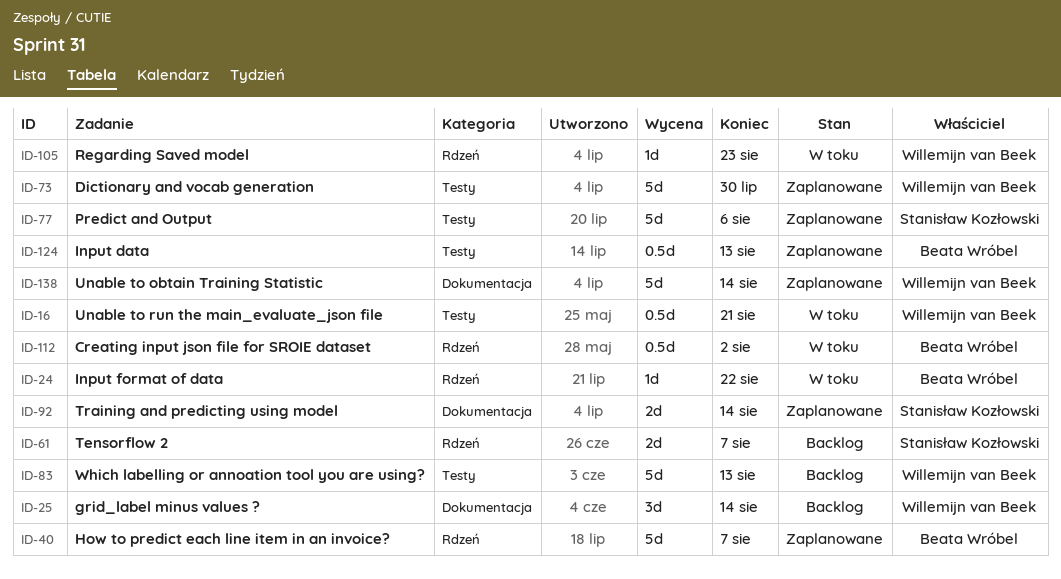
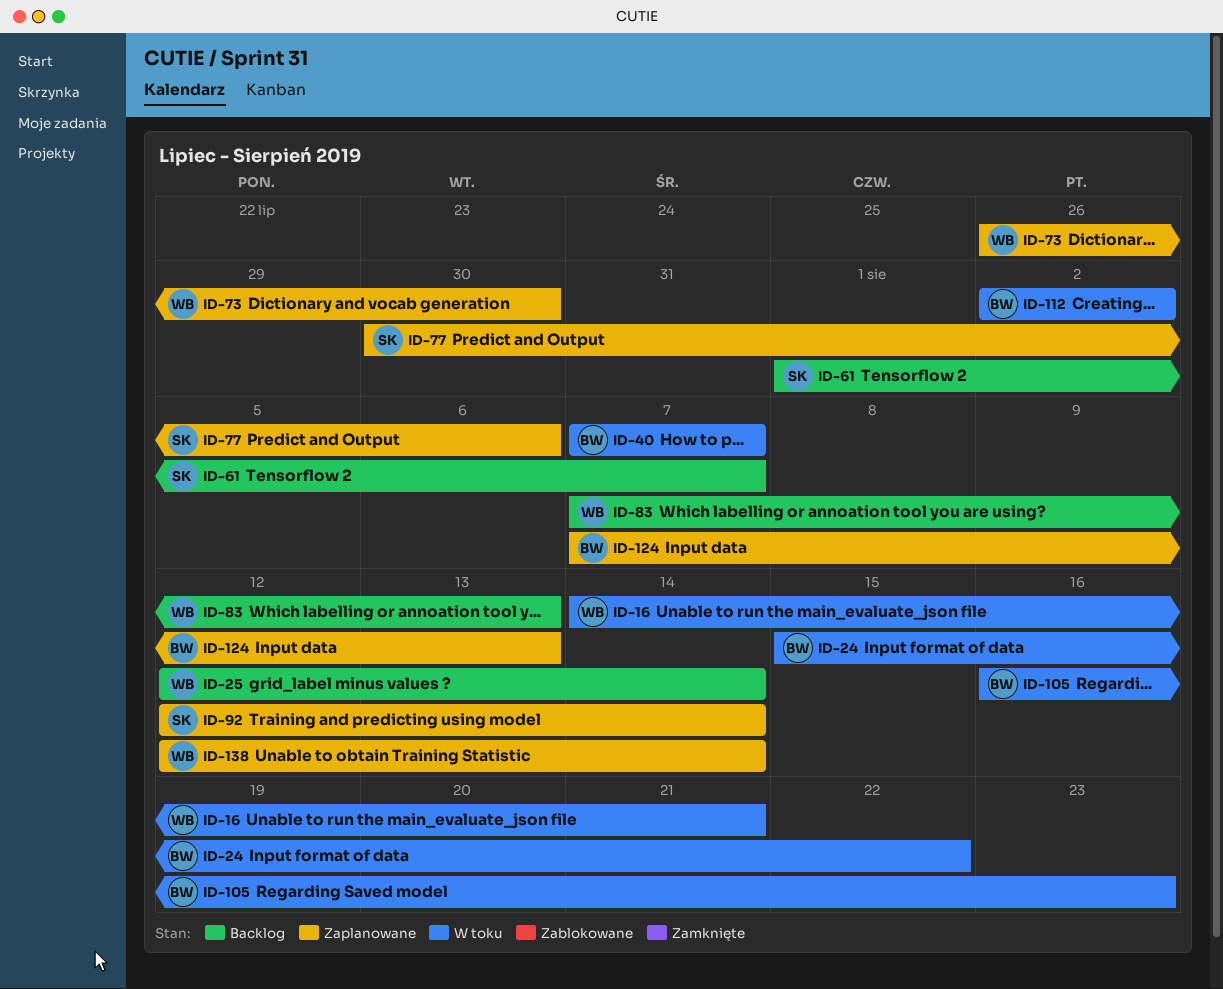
ID-40, status: Zaplanowane -> W toku
ID-105, owner: Willemijn van Beek -> Beata Wróbel

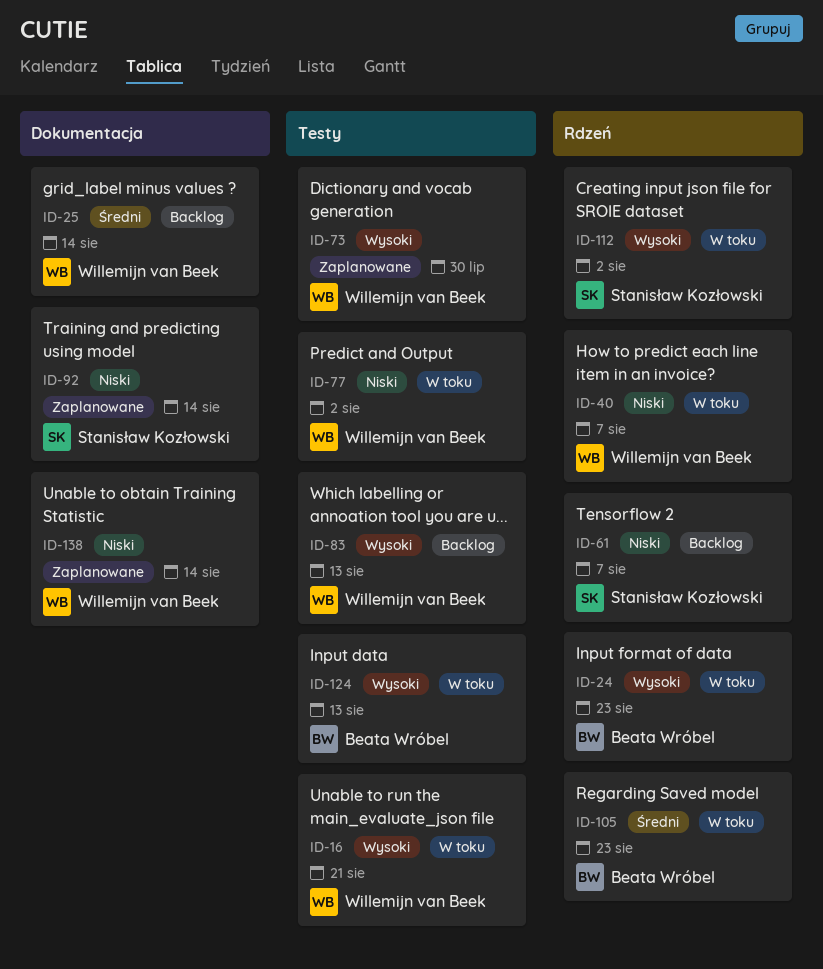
ID-24, due: Aug 22 -> Aug 23
ID-40, owner: Beata Wróbel -> Willemijn van Beek
ID-77, status: Zaplanowane -> W toku
ID-77, owner: Stanisław Kozłowski -> Willemijn van Beek
ID-77, due: Aug 6 -> Aug 2
ID-112, owner: Beata Wróbel -> Stanisław Kozłowski
ID-124, status: Zaplanowane -> W toku

